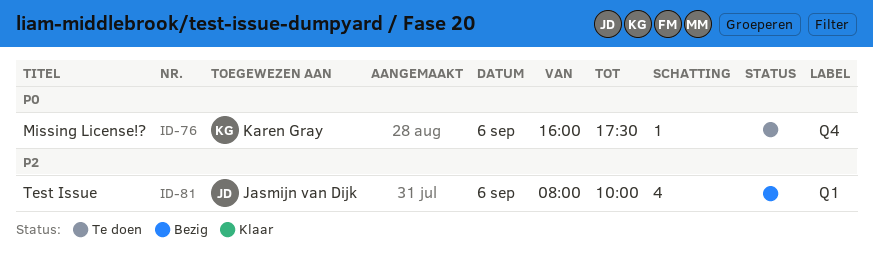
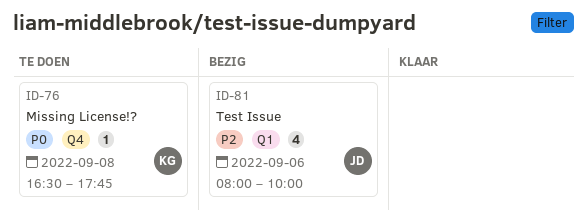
ID-76, day: Sep 6 -> Sep 8
ID-76, begins: 16:00 -> 16:30
ID-76, ends: 17:30 -> 17:45

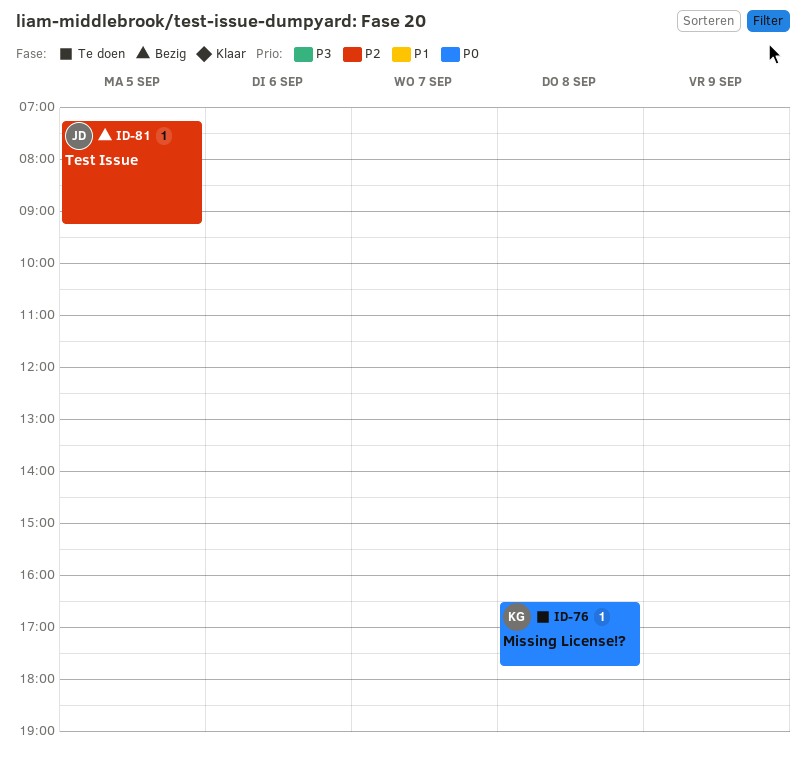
ID-81, estimate: 4 -> 1
ID-81, day: Sep 6 -> Sep 5
ID-81, begins: 08:00 -> 07:15
ID-81, ends: 10:00 -> 09:15

